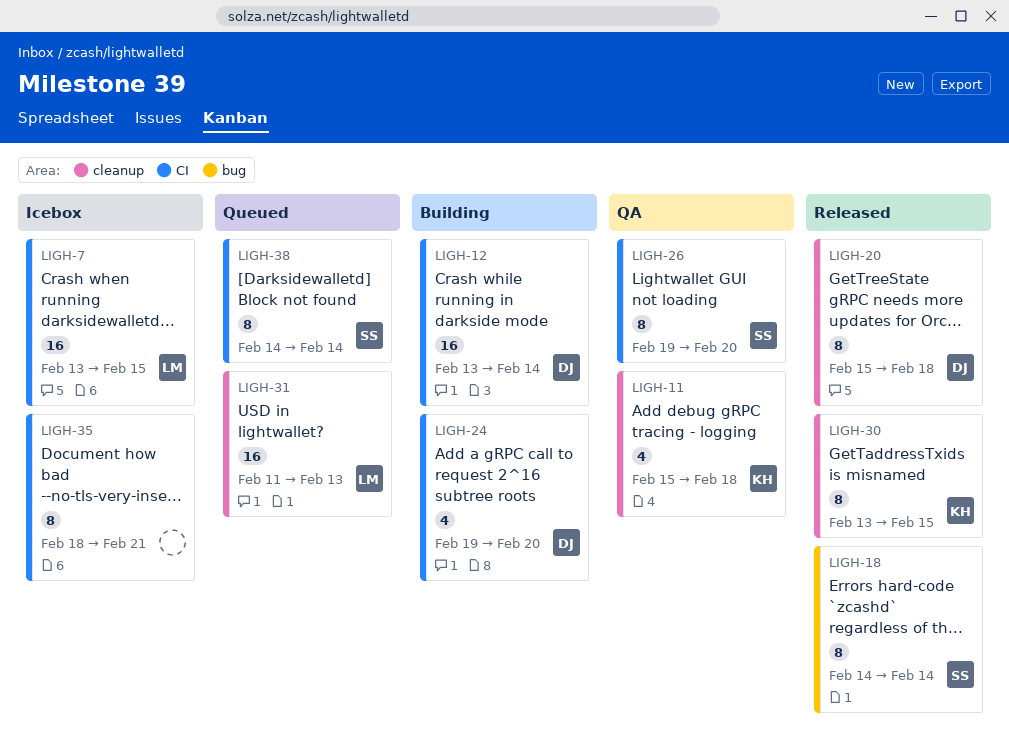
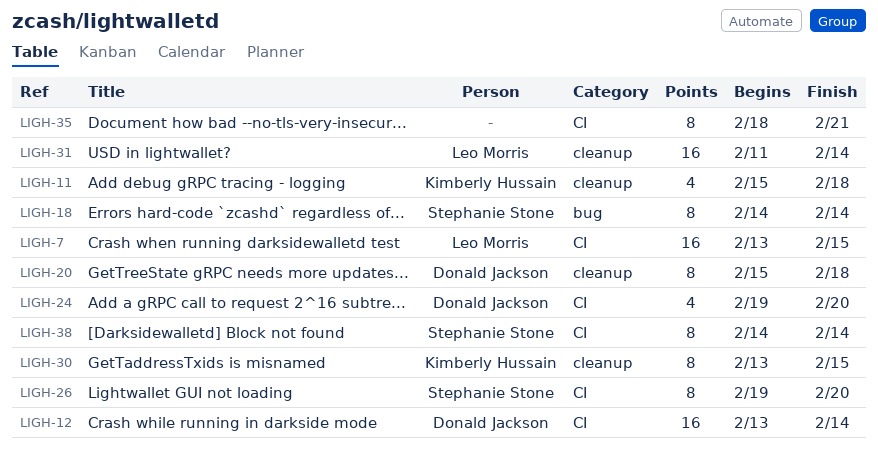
LIGH-31, due: Feb 13 -> Feb 14

